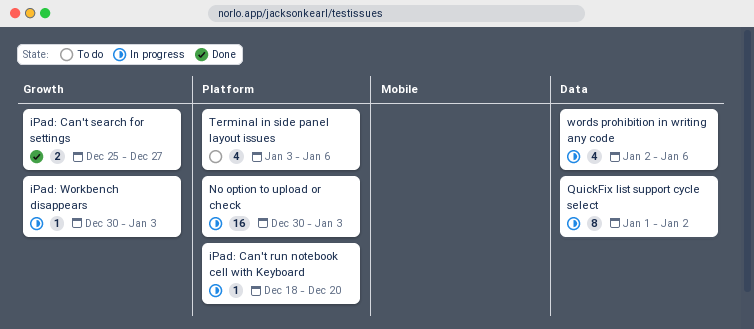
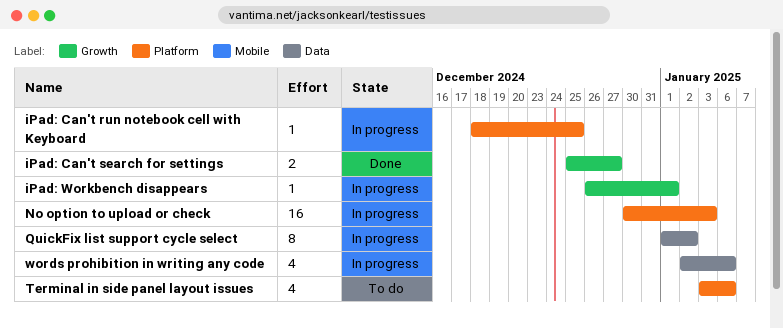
iPad: Can't run notebook cell with Keyboard, due: Dec 20 -> Dec 25
iPad: Workbench disappears, start: Dec 30 -> Dec 26
iPad: Workbench disappears, due: Jan 3 -> Jan 1

